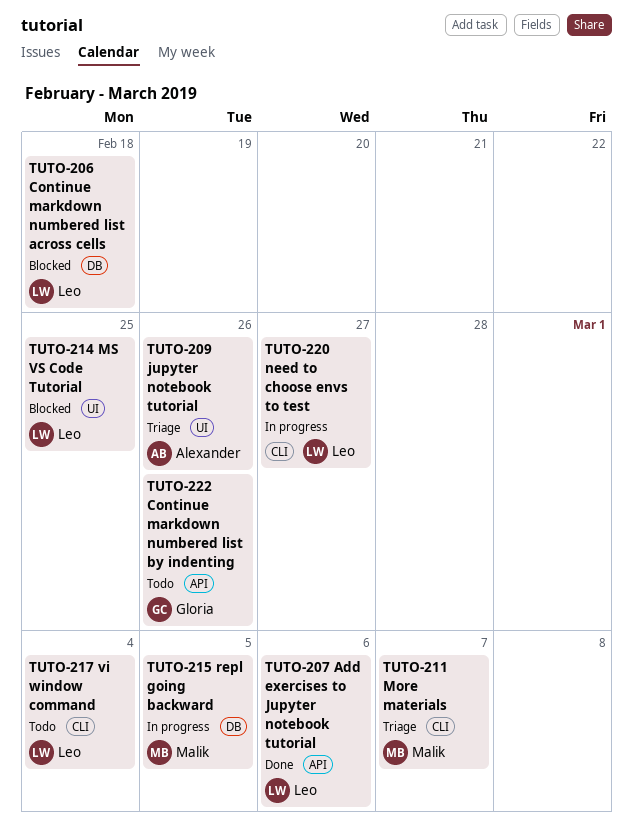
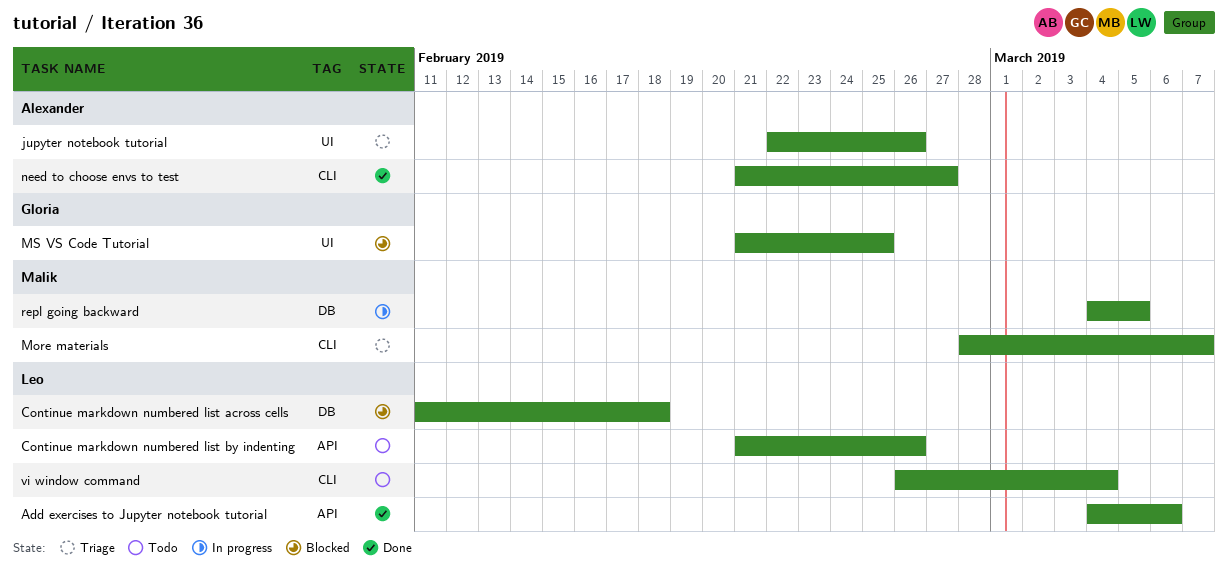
Continue markdown numbered list by indenting, owner: Gloria -> Leo
MS VS Code Tutorial, owner: Leo -> Gloria
need to choose envs to test, status: In progress -> Done
need to choose envs to test, owner: Leo -> Alexander

